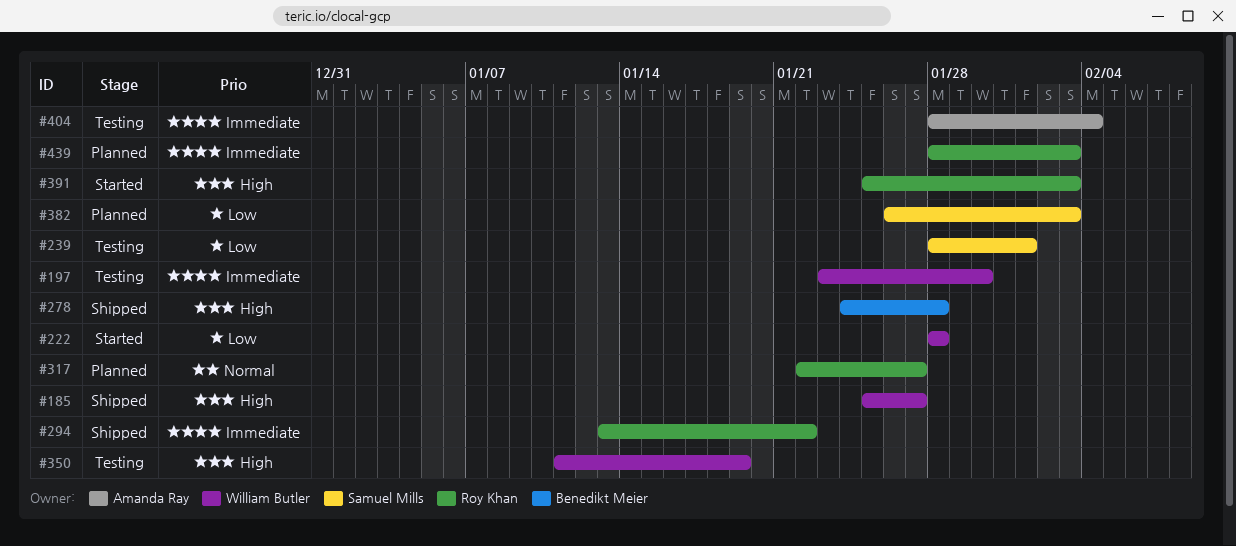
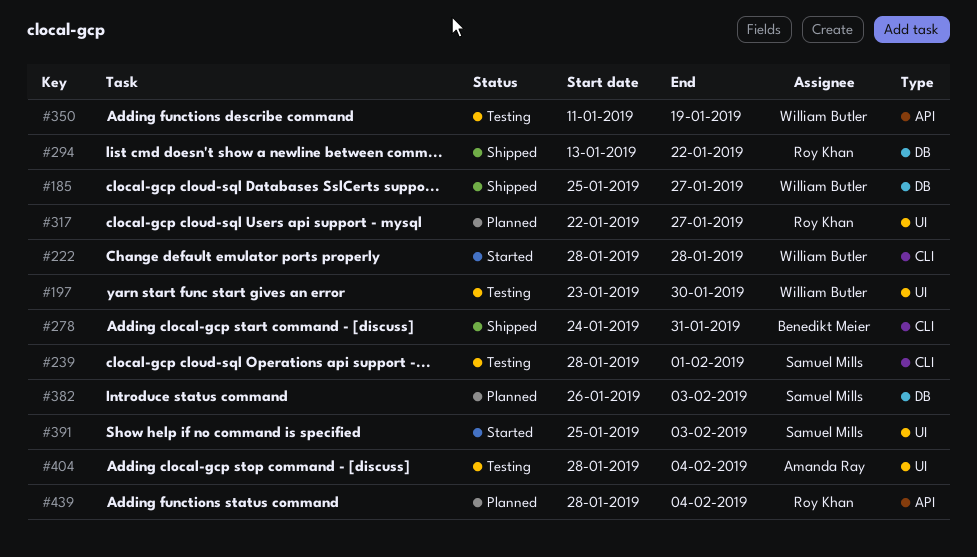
#278, due: Jan 28 -> Jan 31
#391, owner: Roy Khan -> Samuel Mills
#439, due: Feb 3 -> Feb 4

